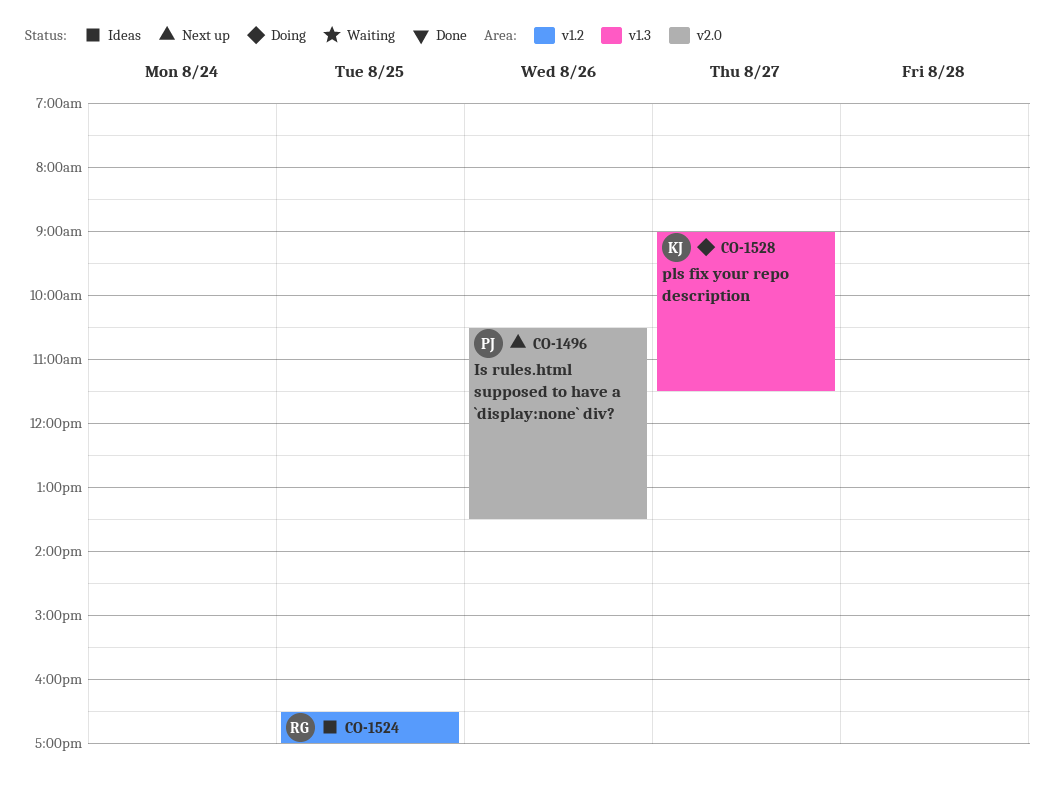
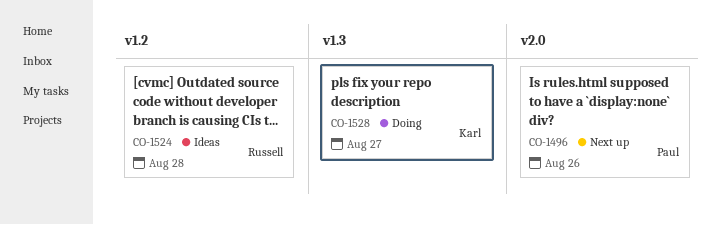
CO-1524, day: Aug 25 -> Aug 28

